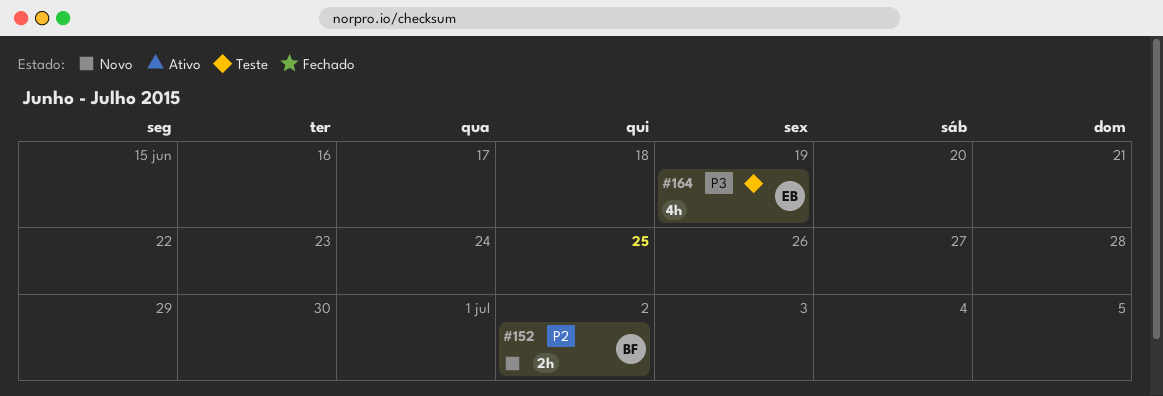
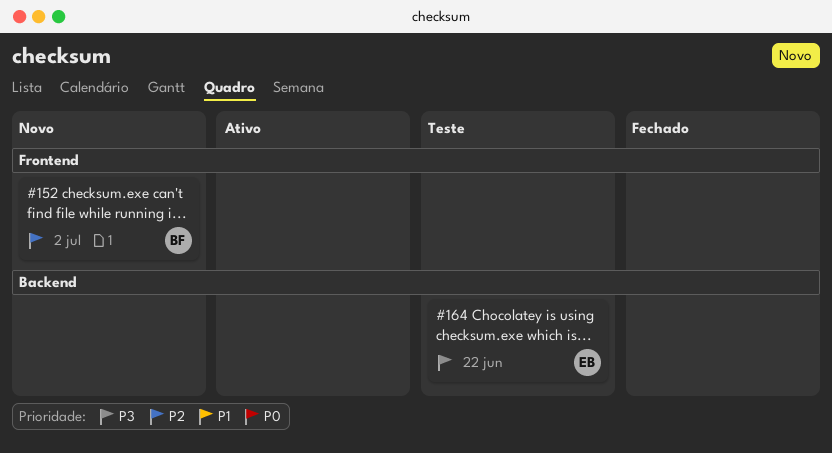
#164, due: Jun 19 -> Jun 22

